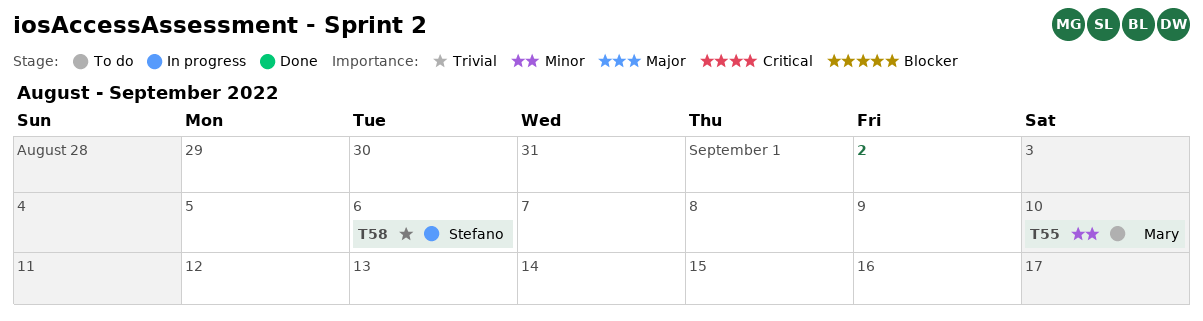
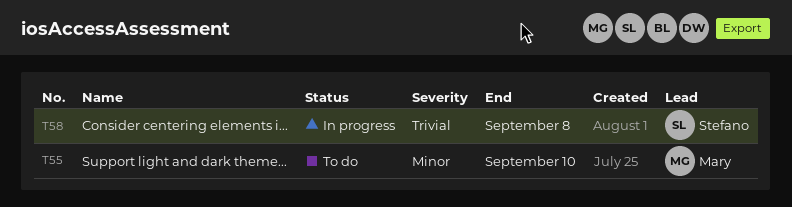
T58, due: Sep 6 -> Sep 8

